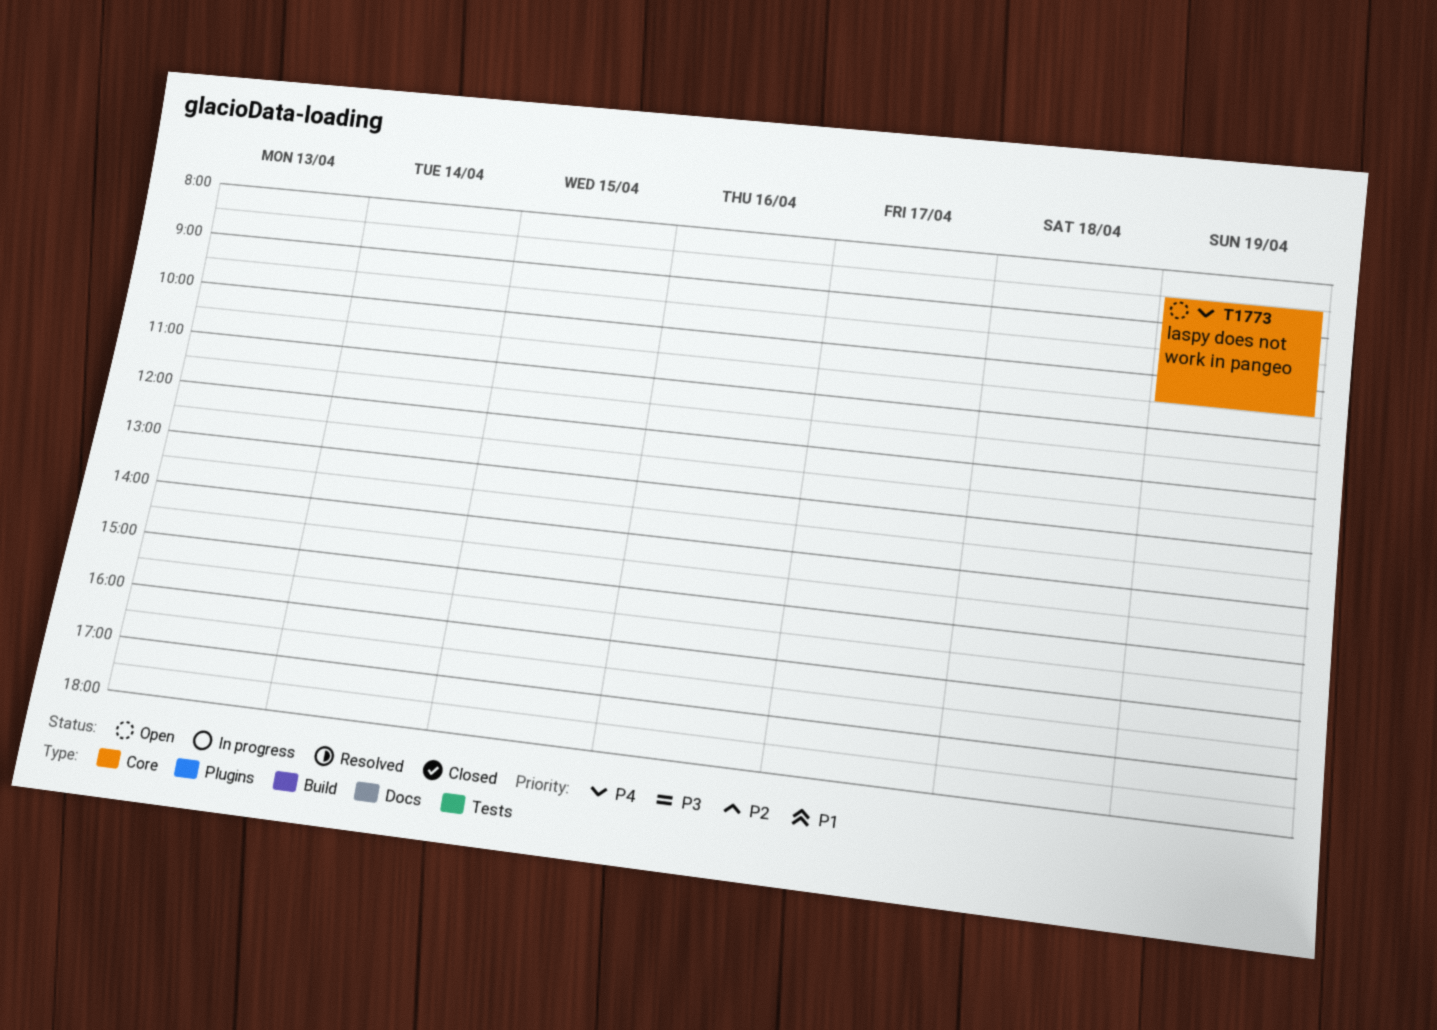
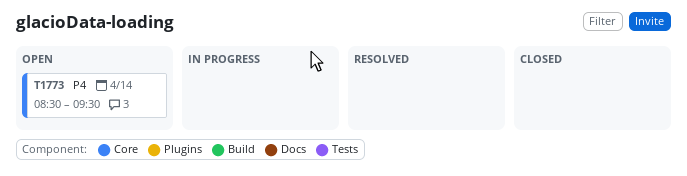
T1773, day: Apr 19 -> Apr 14
T1773, ends: 10:30 -> 09:30

